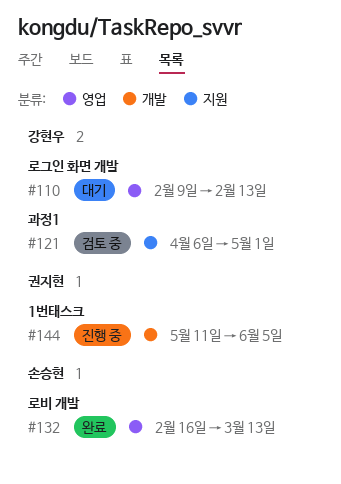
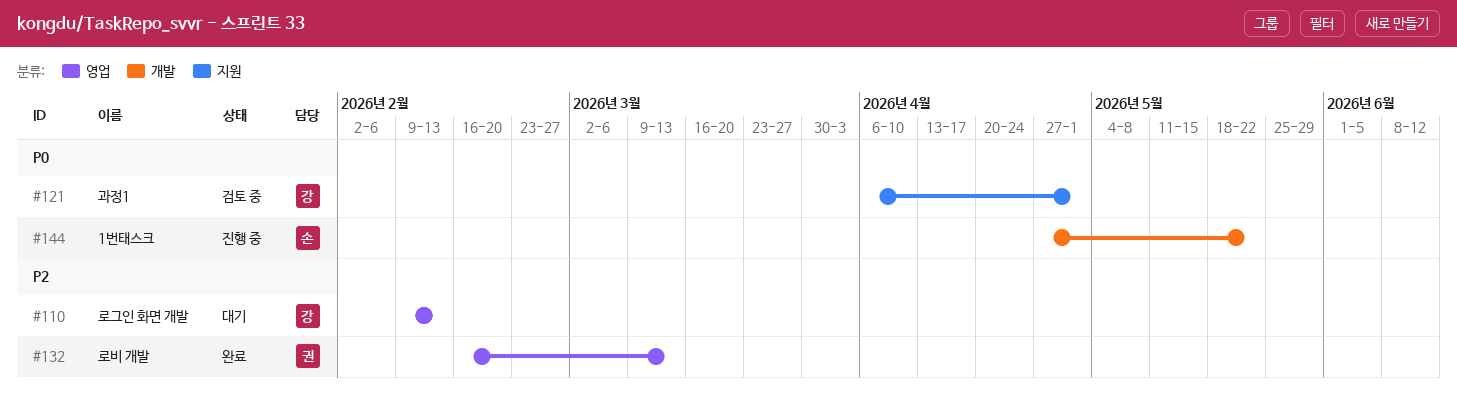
#132, owner: 손승현 -> 권지현
#144, owner: 권지현 -> 손승현
#144, start: May 11 -> Apr 27
#144, due: Jun 5 -> May 22

